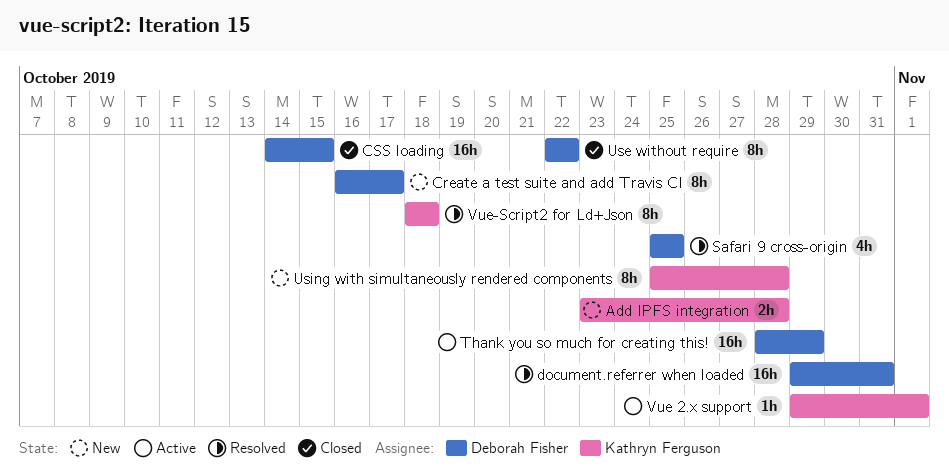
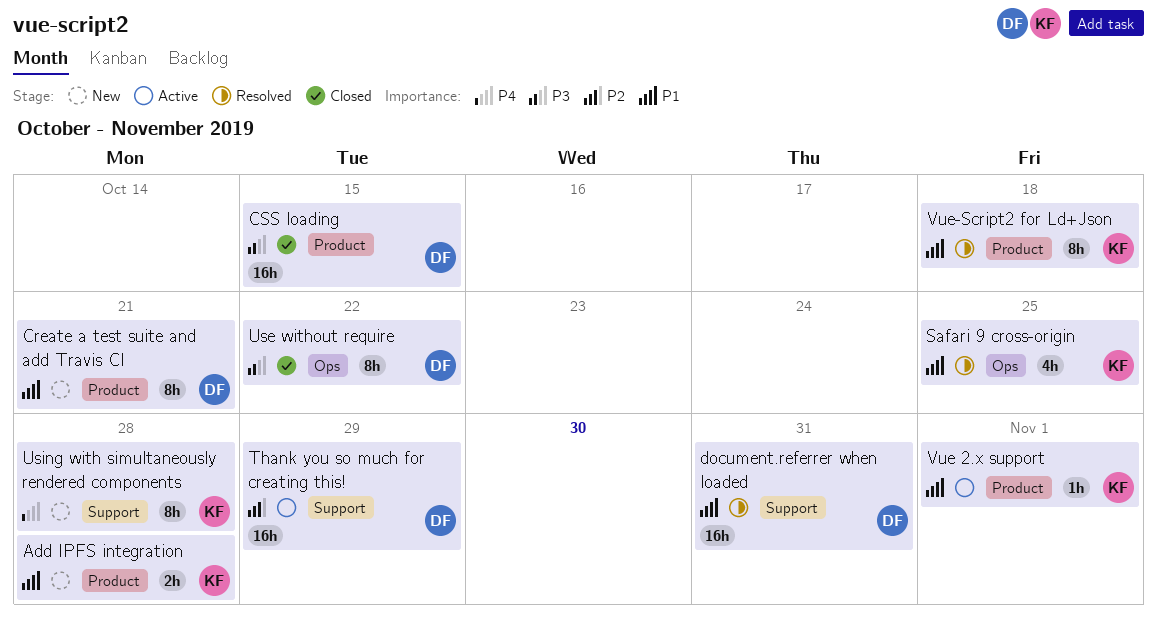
Create a test suite and add Travis CI, due: Oct 17 -> Oct 21
Safari 9 cross-origin, owner: Deborah Fisher -> Kathryn Ferguson

